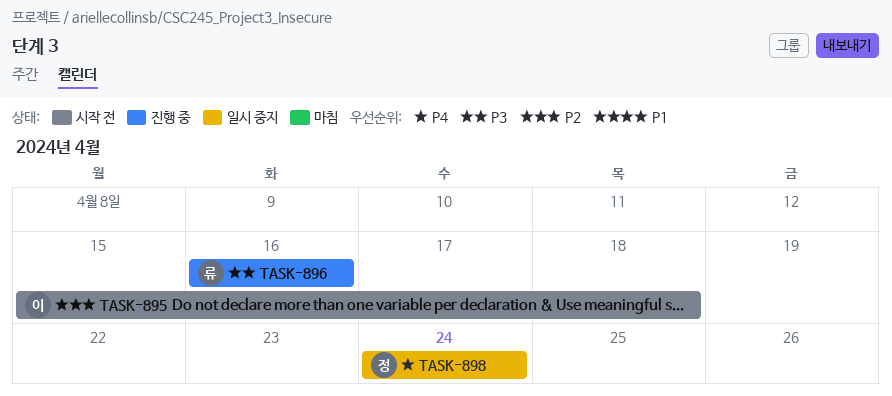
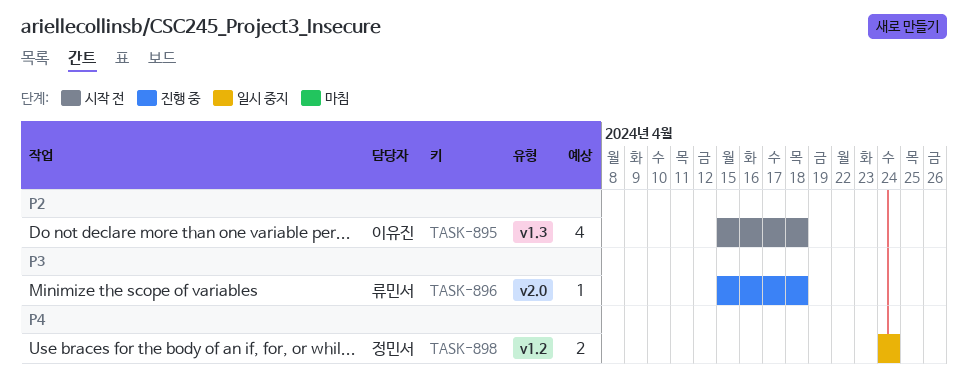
TASK-896, start: Apr 16 -> Apr 15
TASK-896, due: Apr 16 -> Apr 18

